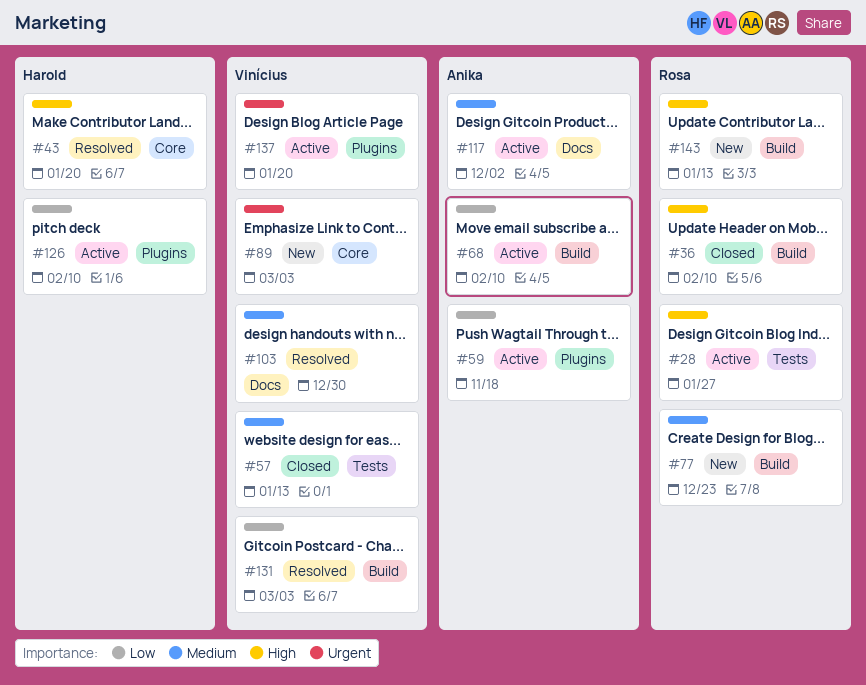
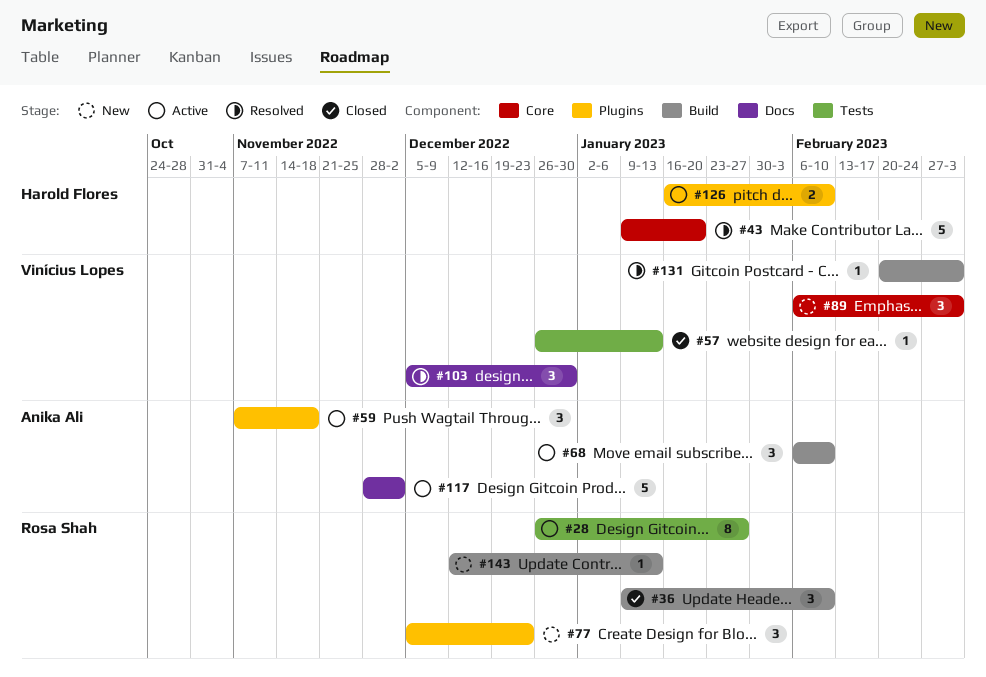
#77, label: Build -> Plugins
#137: present -> none

